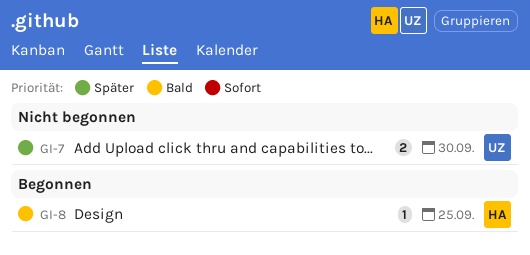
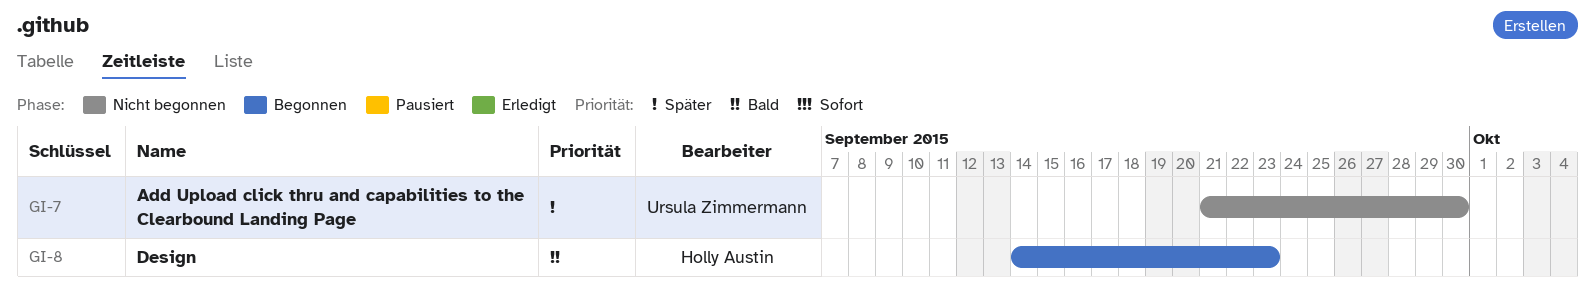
GI-8, due: Sep 25 -> Sep 23

